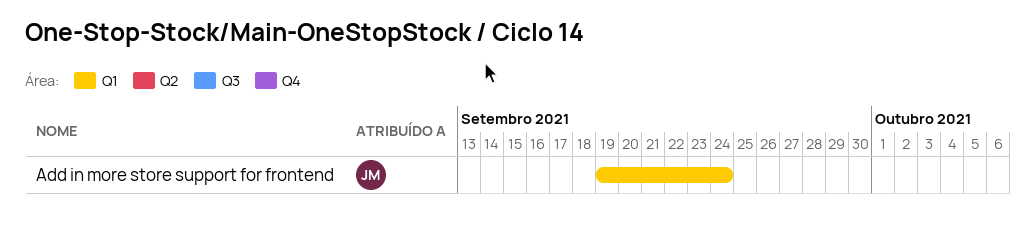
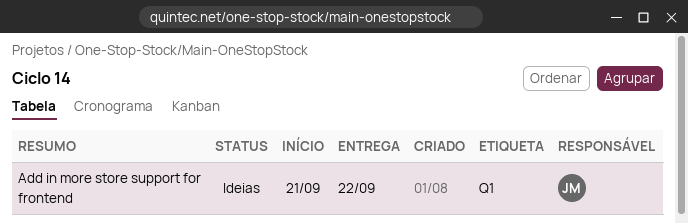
Add in more store support for frontend, start: Sep 19 -> Sep 21
Add in more store support for frontend, due: Sep 24 -> Sep 22

